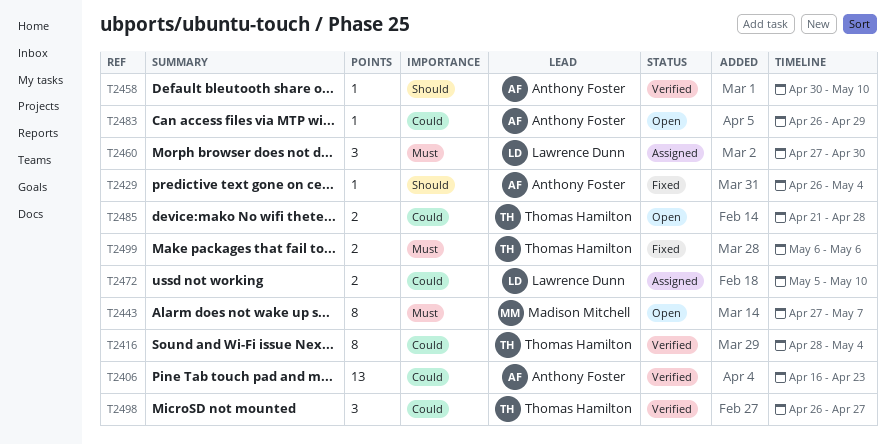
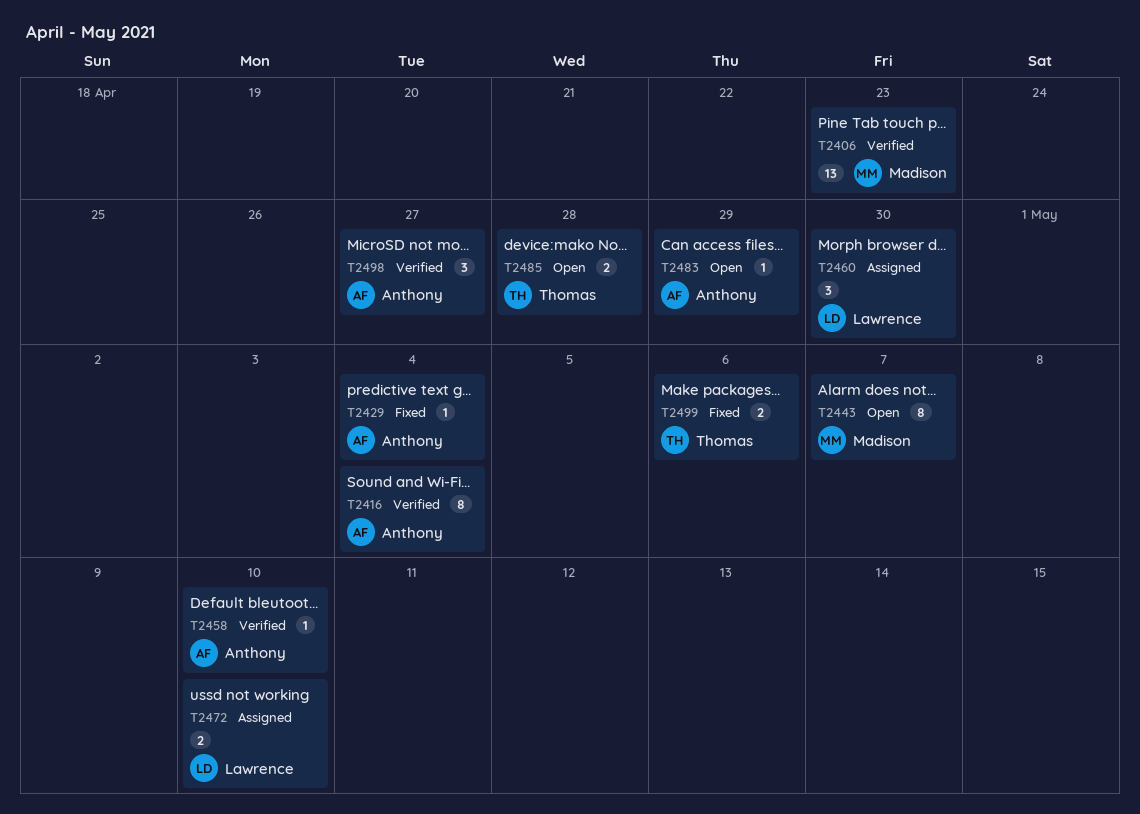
T2406, owner: Anthony Foster -> Madison Mitchell
T2416, owner: Thomas Hamilton -> Anthony Foster
T2498, owner: Thomas Hamilton -> Anthony Foster

